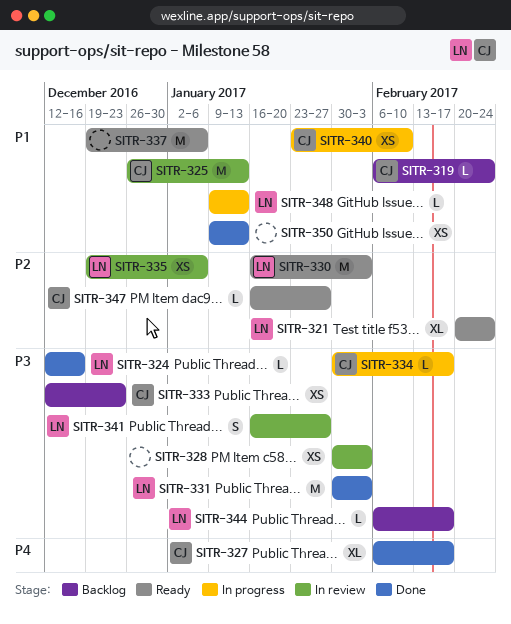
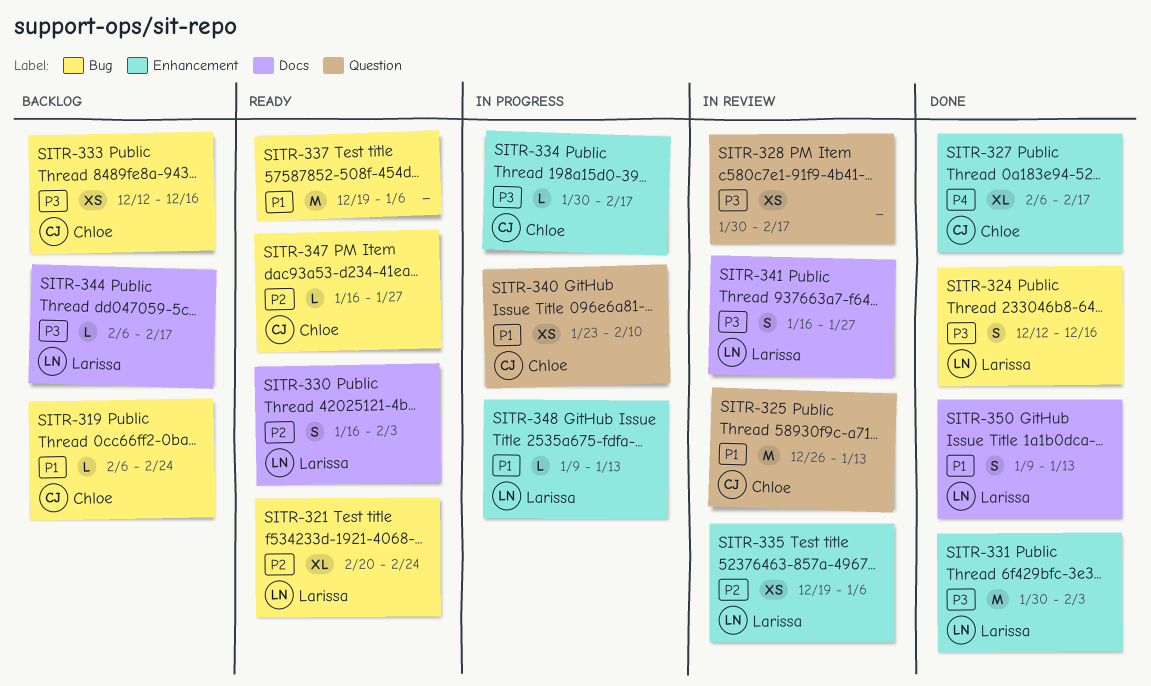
SITR-324, estimate: L -> S
SITR-328, due: Feb 3 -> Feb 17
SITR-330, estimate: M -> S
SITR-333, due: Dec 23 -> Dec 16
SITR-350, owner: none -> Larissa
SITR-350, estimate: XS -> S

